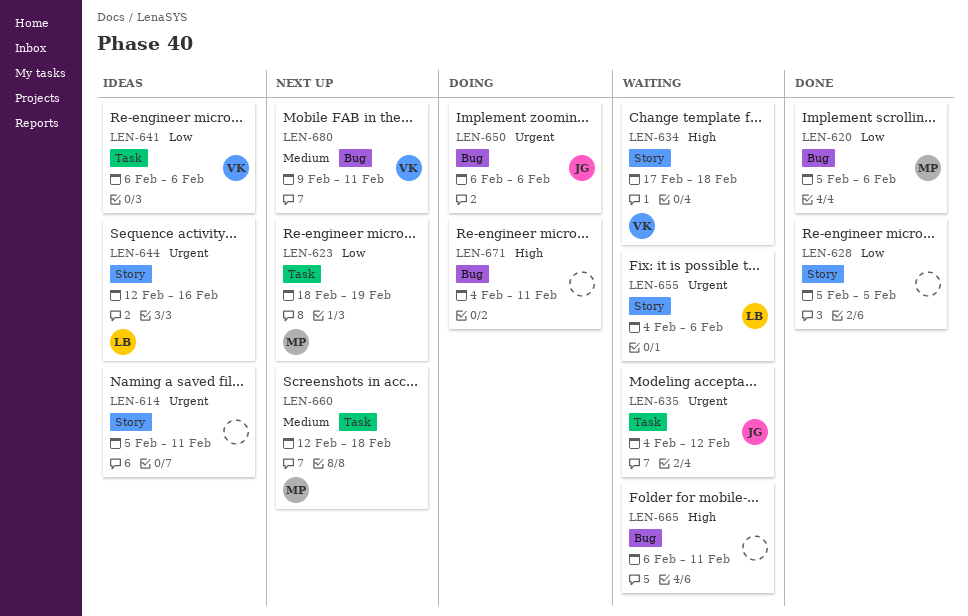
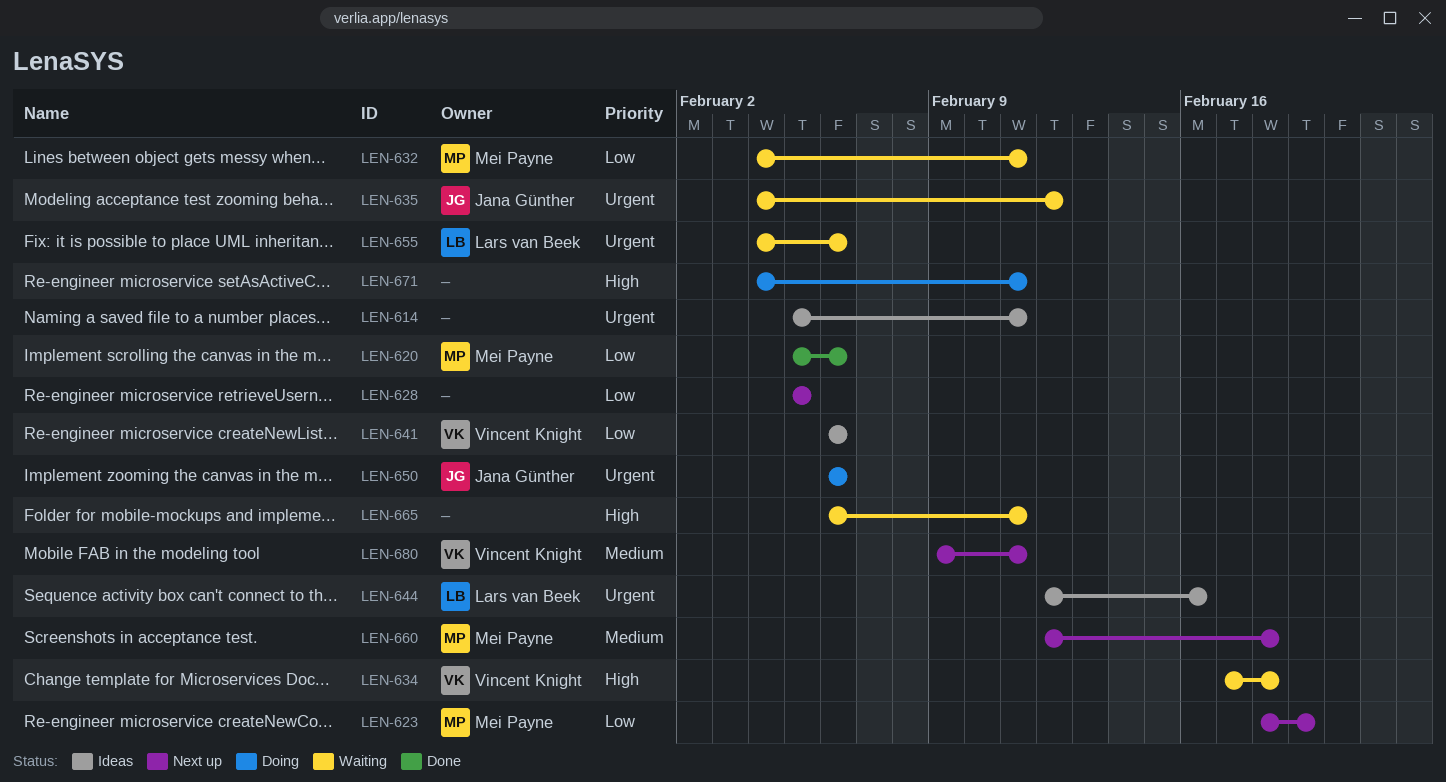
LEN-628, status: Done -> Next up
LEN-632: none -> present

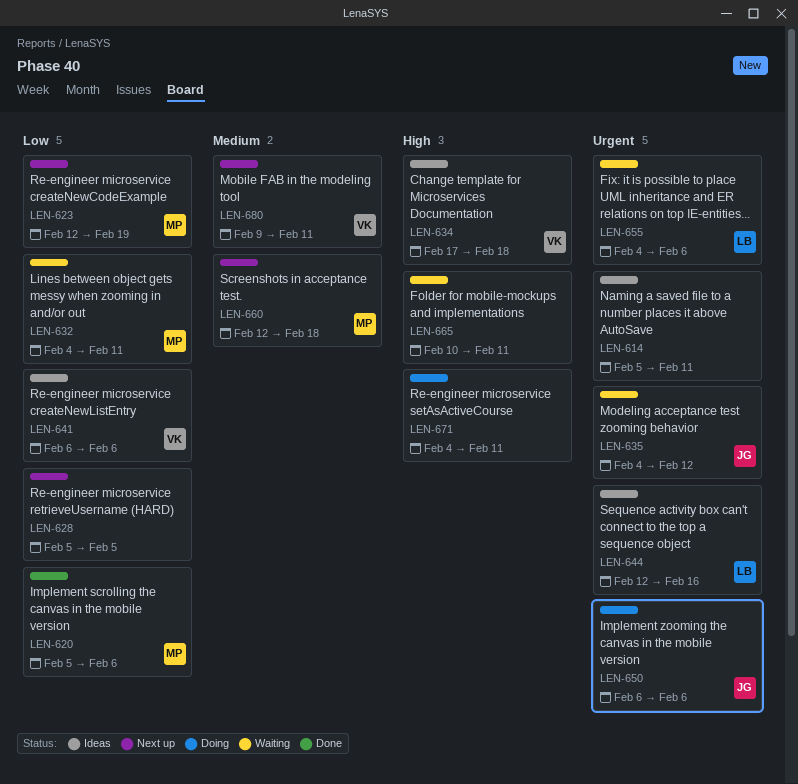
LEN-623, start: Feb 18 -> Feb 12
LEN-634, status: Waiting -> Ideas
LEN-665, start: Feb 6 -> Feb 10

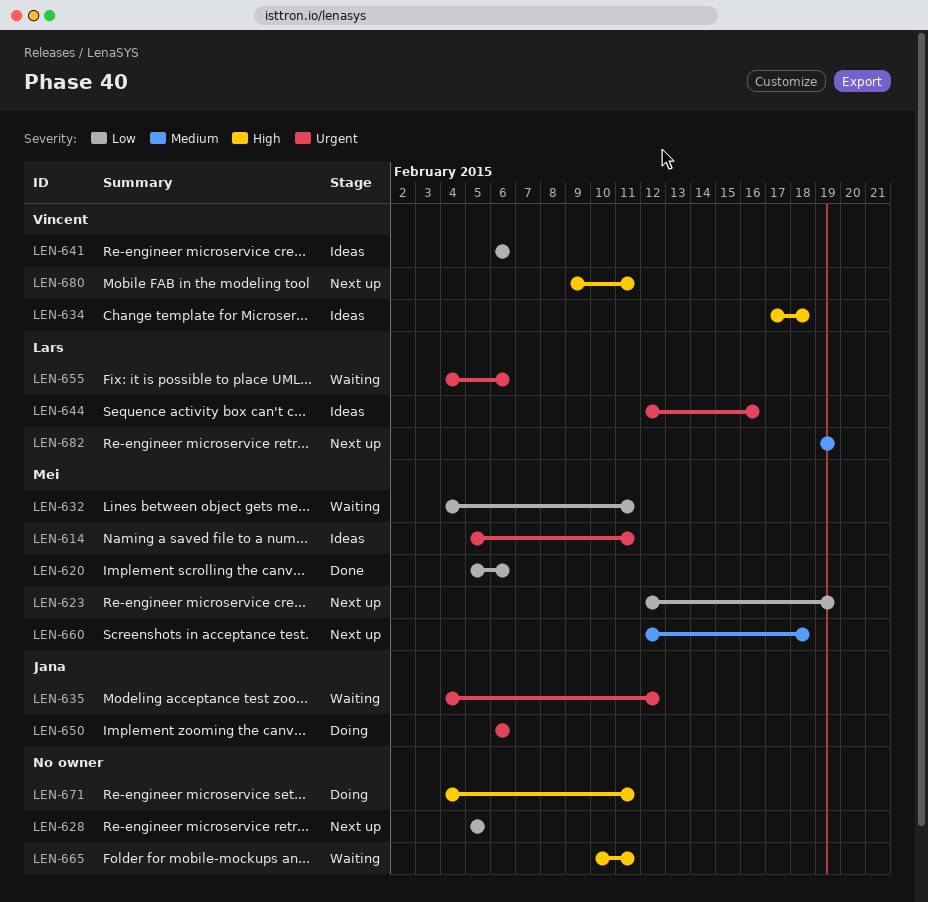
LEN-614, owner: none -> Mei
LEN-680, priority: Medium -> High
LEN-682: none -> present

